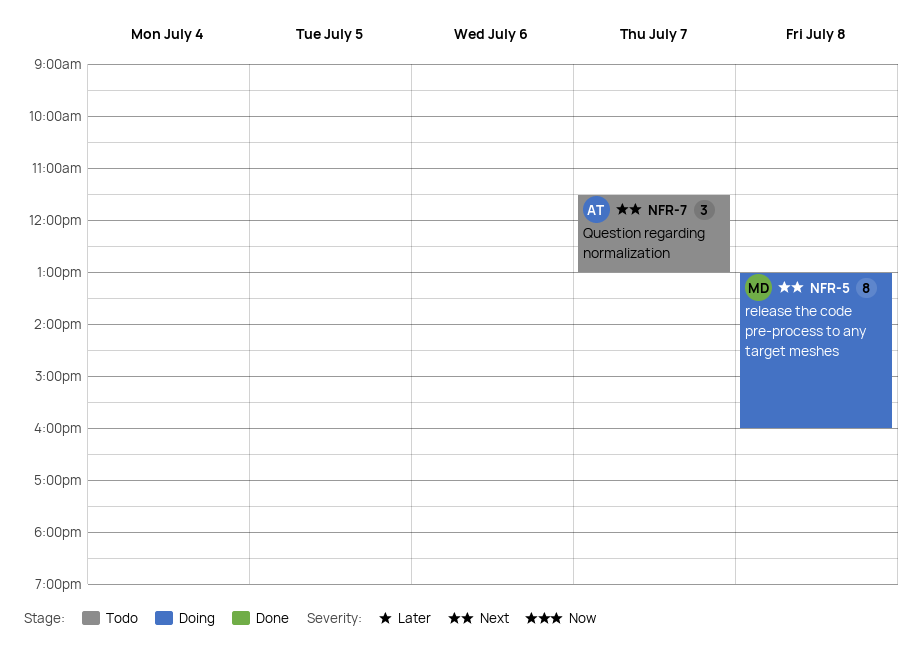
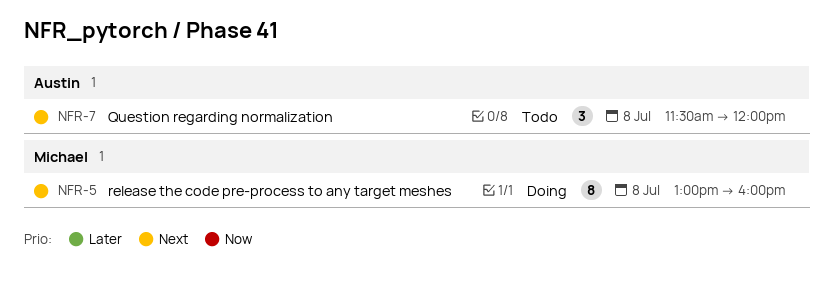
NFR-7, day: Jul 7 -> Jul 8
NFR-7, ends: 13:00 -> 12:00

